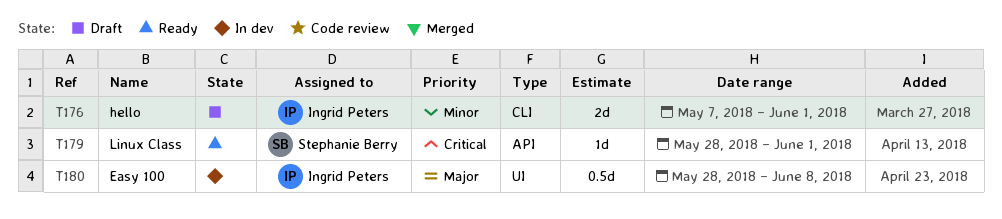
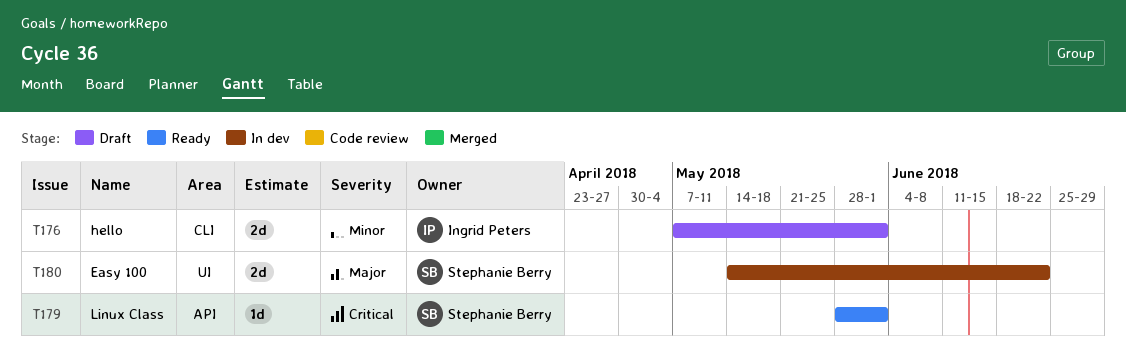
T180, owner: Ingrid Peters -> Stephanie Berry
T180, estimate: 0.5d -> 2d
T180, start: May 28 -> May 14
T180, due: Jun 8 -> Jun 22

